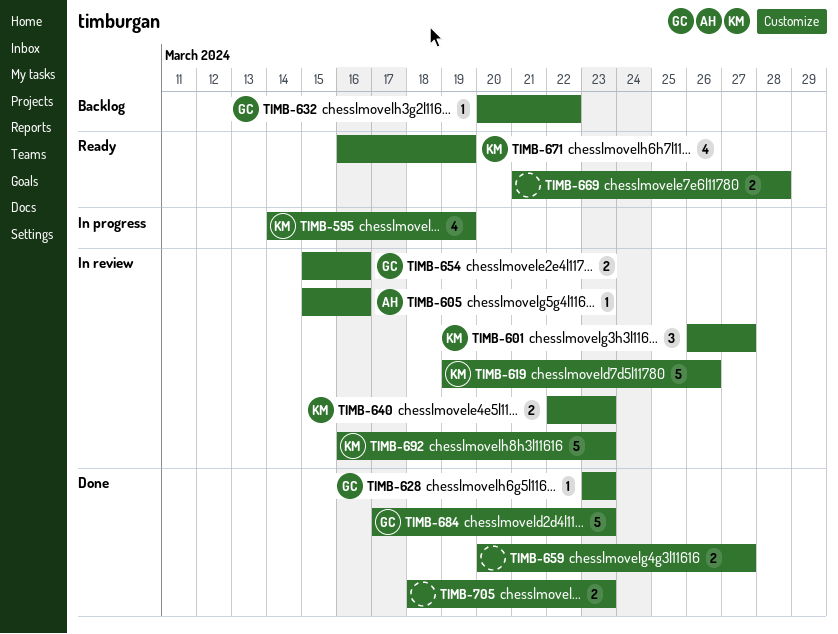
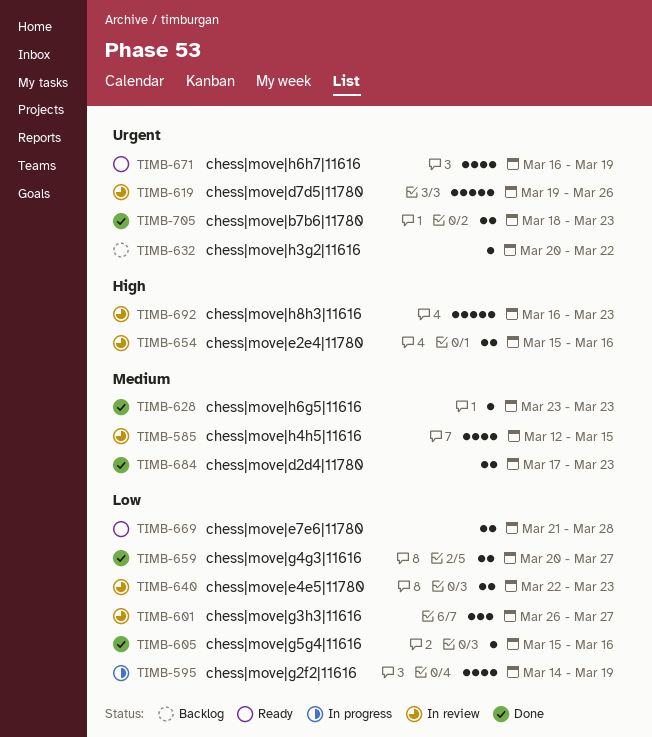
TIMB-585: none -> present
TIMB-605, status: In review -> Done
TIMB-684, estimate: 5 -> 2

